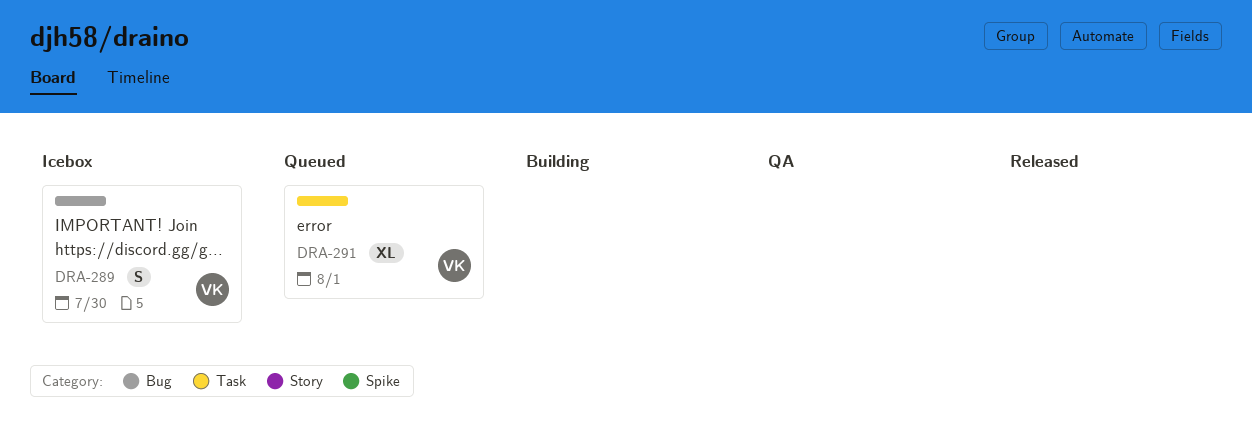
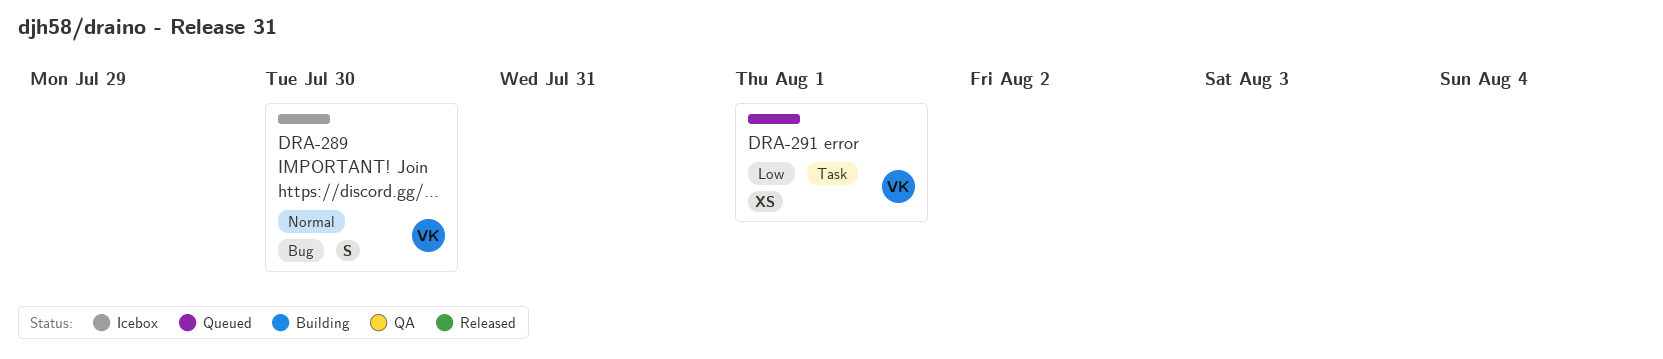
DRA-291, estimate: XL -> XS

